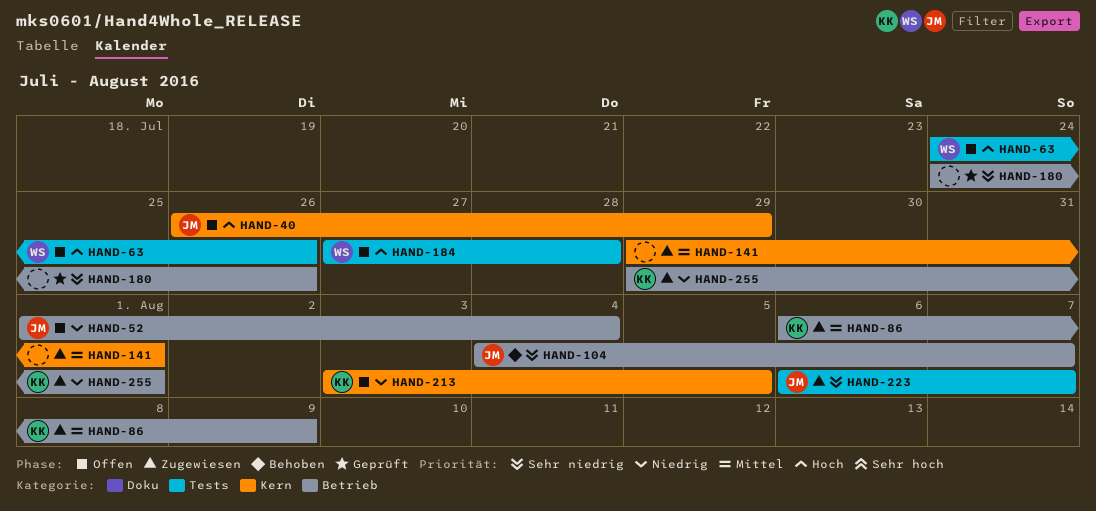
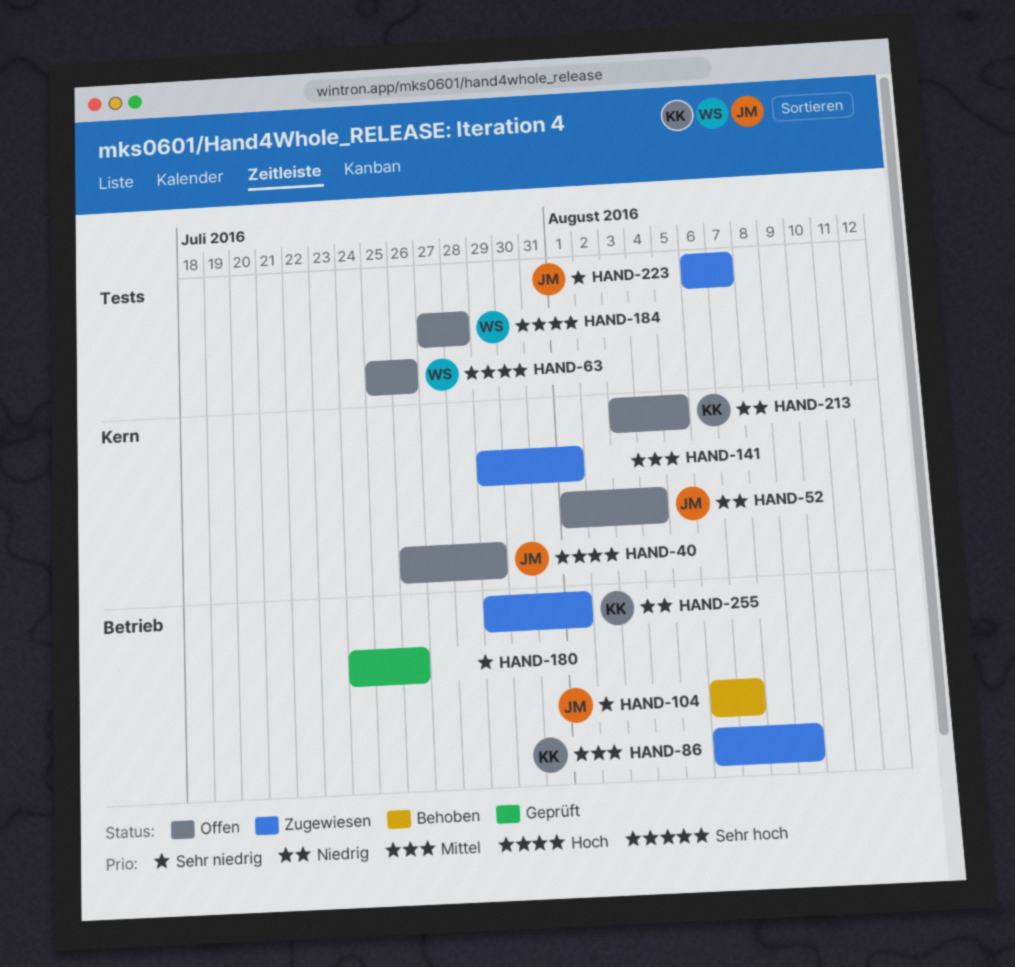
HAND-52, label: Betrieb -> Kern
HAND-63, start: Jul 24 -> Jul 25
HAND-104, start: Aug 4 -> Aug 6

